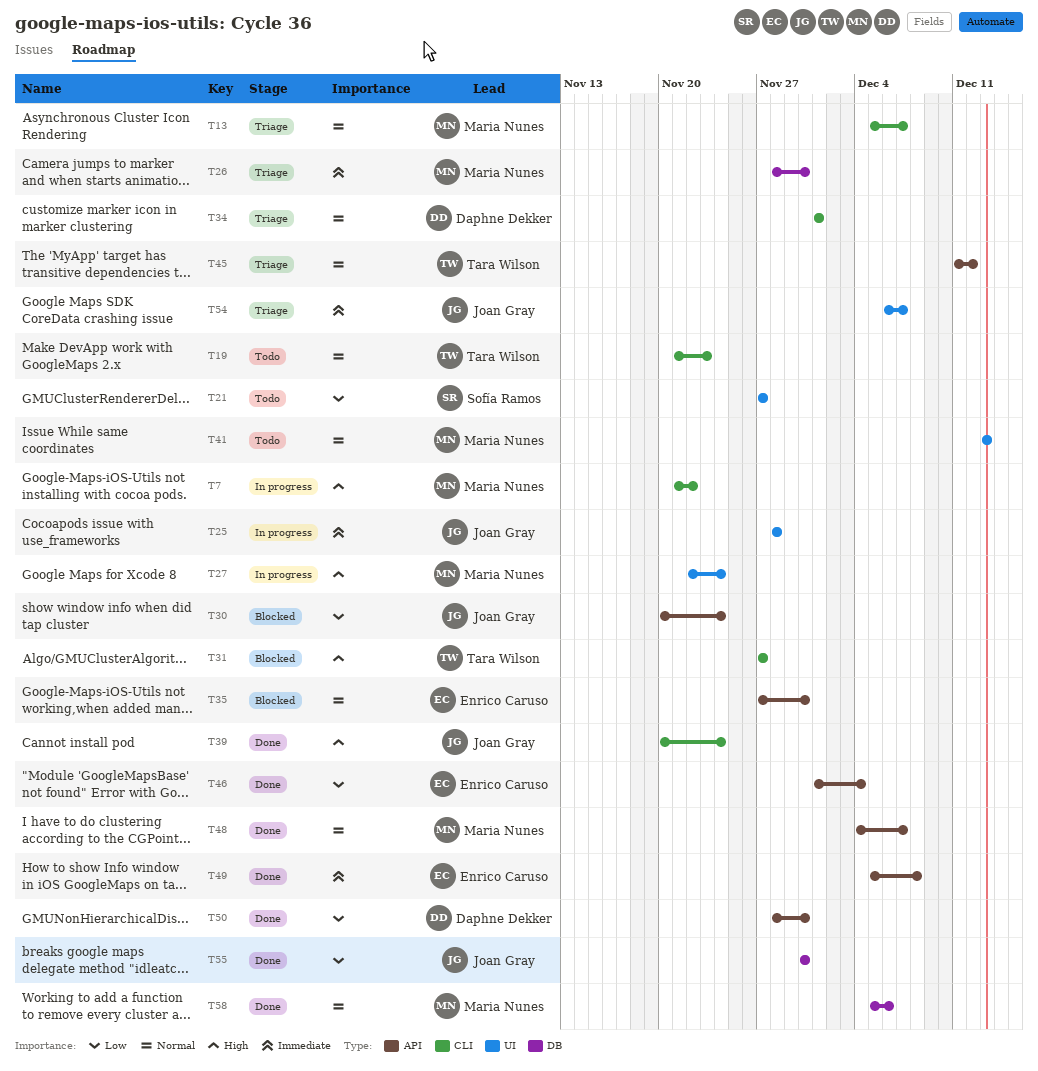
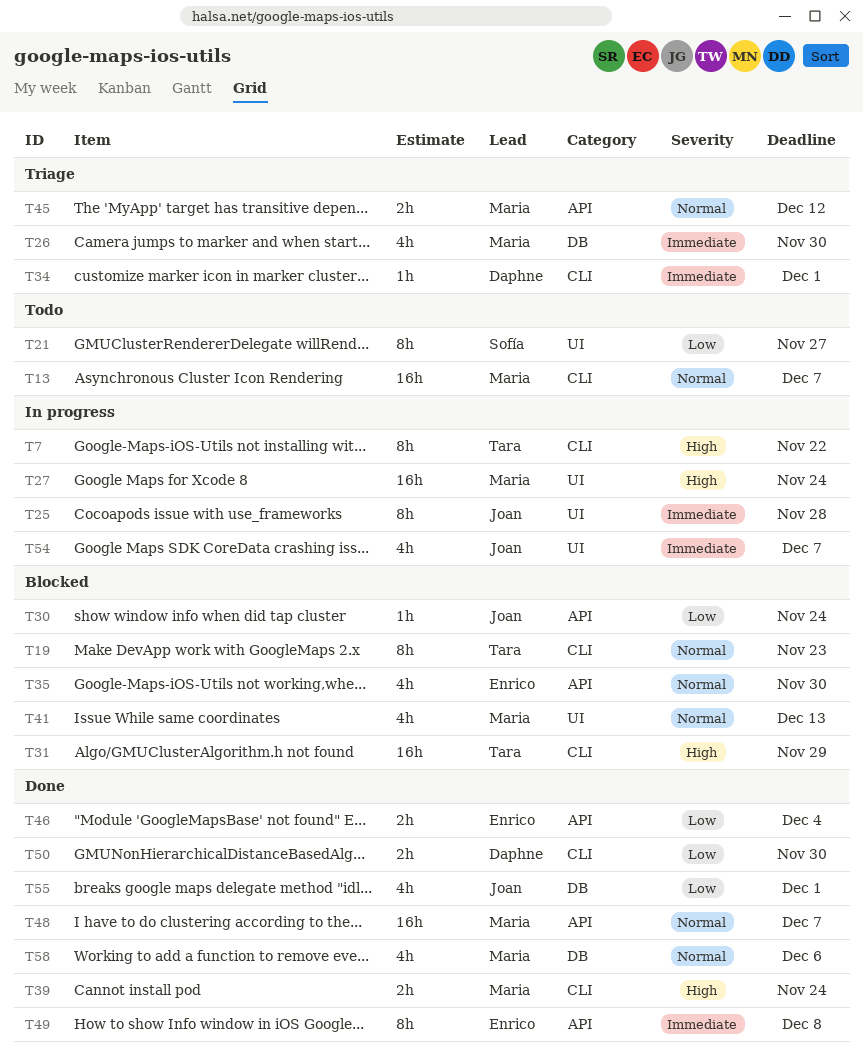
T7, owner: Maria Nunes -> Tara Wilson
T13, status: Triage -> Todo
T19, status: Todo -> Blocked
T31, due: Nov 27 -> Nov 29
T34, priority: Normal -> Immediate
T39, owner: Joan Gray -> Maria Nunes
T41, status: Todo -> Blocked
T45, owner: Tara Wilson -> Maria Nunes
T50, label: API -> CLI
T54, status: Triage -> In progress
T55, due: Nov 30 -> Dec 1

